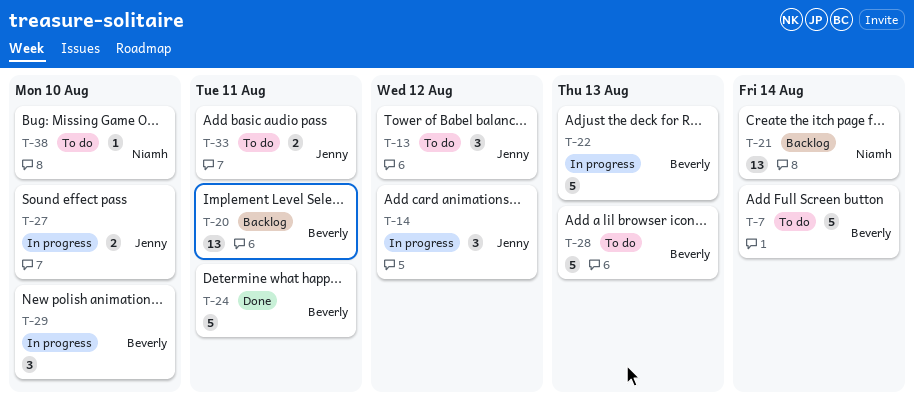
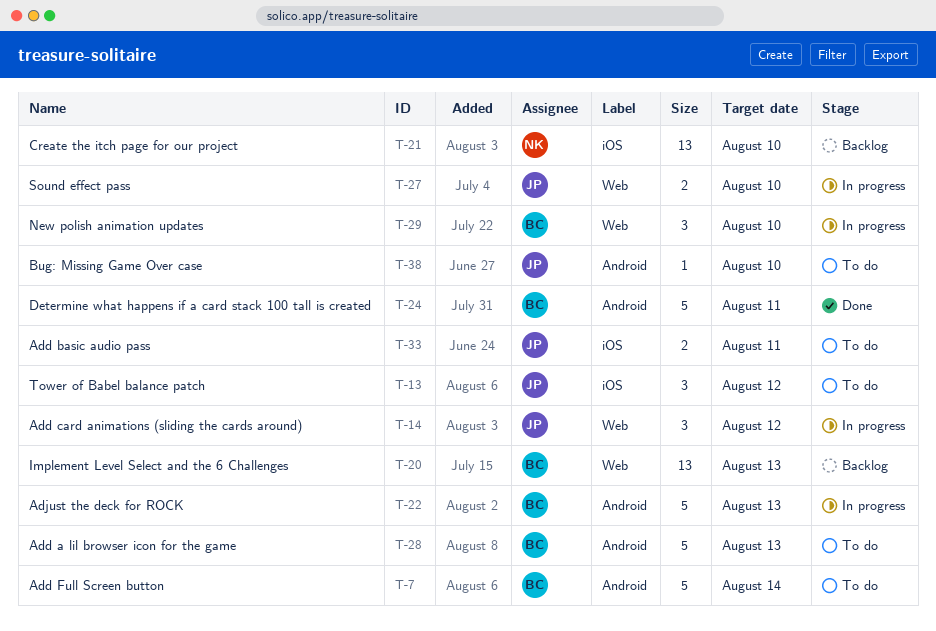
T-20, due: Aug 11 -> Aug 13
T-21, due: Aug 14 -> Aug 10
T-38, owner: Niamh -> Jenny

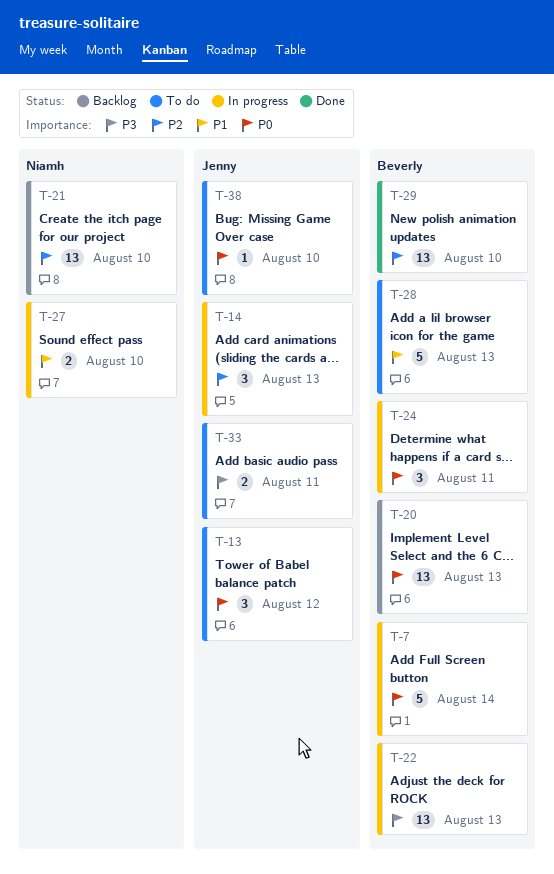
T-7, status: To do -> In progress
T-14, due: Aug 12 -> Aug 13
T-22, estimate: 5 -> 13
T-24, status: Done -> In progress
T-24, estimate: 5 -> 3
T-27, owner: Jenny -> Niamh
T-29, status: In progress -> Done
T-29, estimate: 3 -> 13

